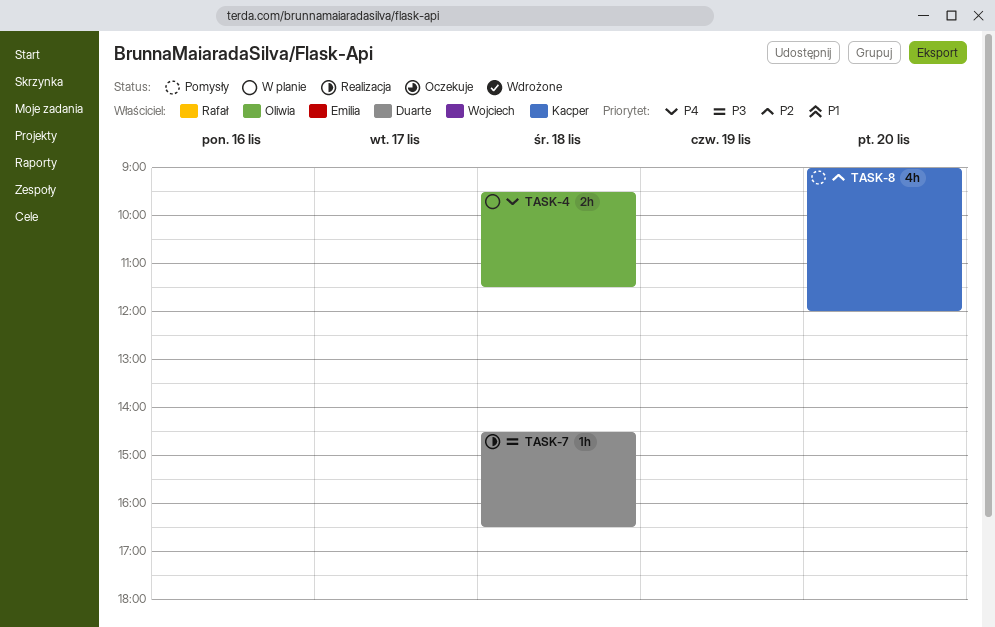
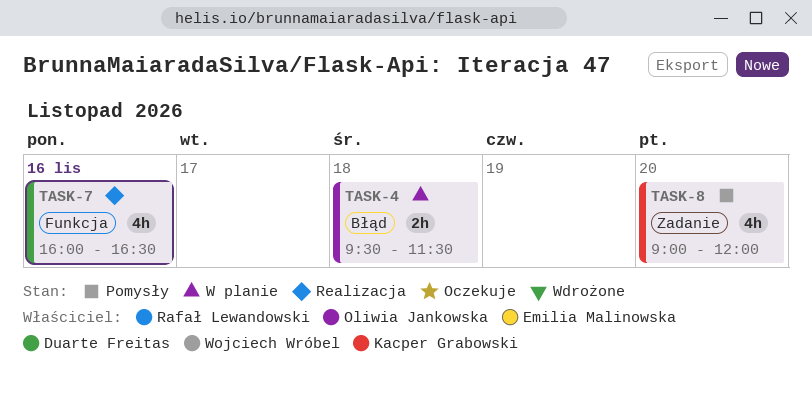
TASK-7, estimate: 1h -> 4h
TASK-7, day: Nov 18 -> Nov 16
TASK-7, begins: 14:30 -> 16:00

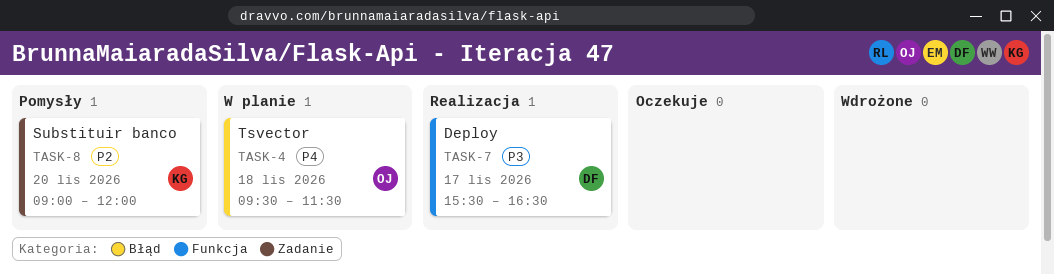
TASK-7, day: Nov 16 -> Nov 17
TASK-7, begins: 16:00 -> 15:30

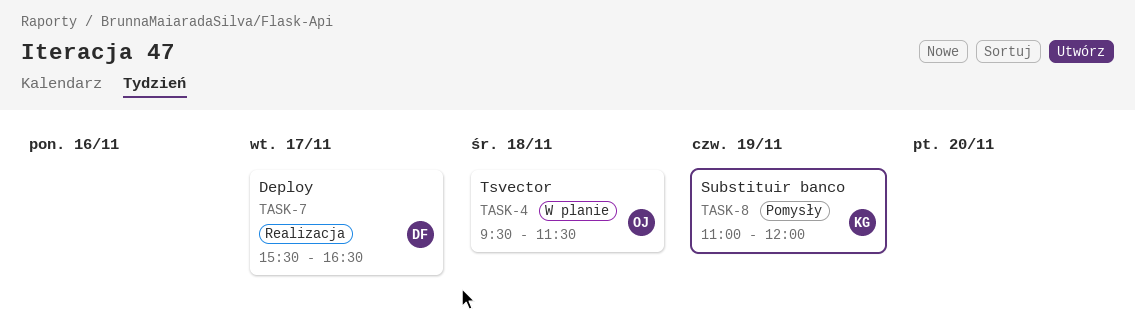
TASK-8, day: Nov 20 -> Nov 19
TASK-8, begins: 09:00 -> 11:00

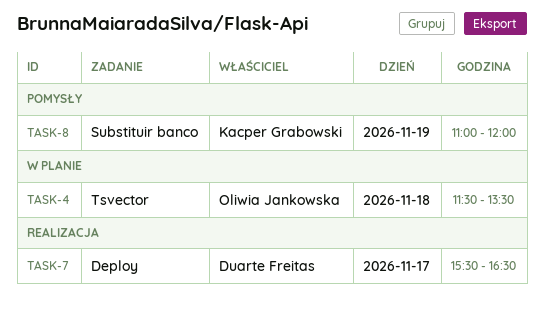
TASK-4, begins: 09:30 -> 11:30
TASK-4, ends: 11:30 -> 13:30

